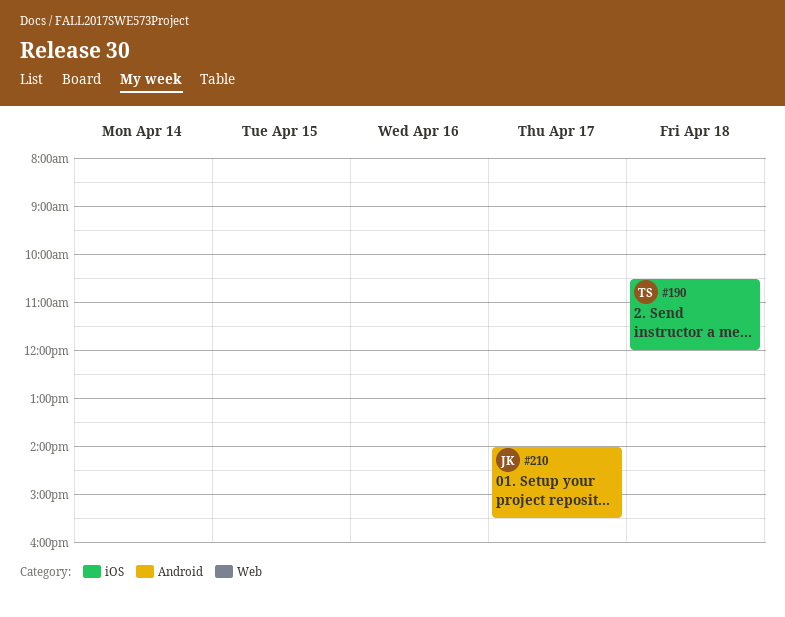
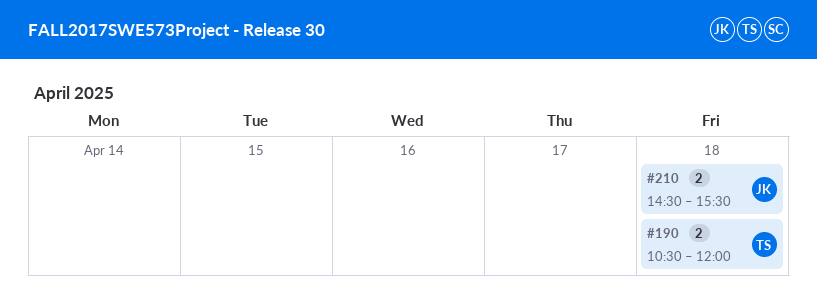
#210, day: Apr 17 -> Apr 18
#210, begins: 14:00 -> 14:30

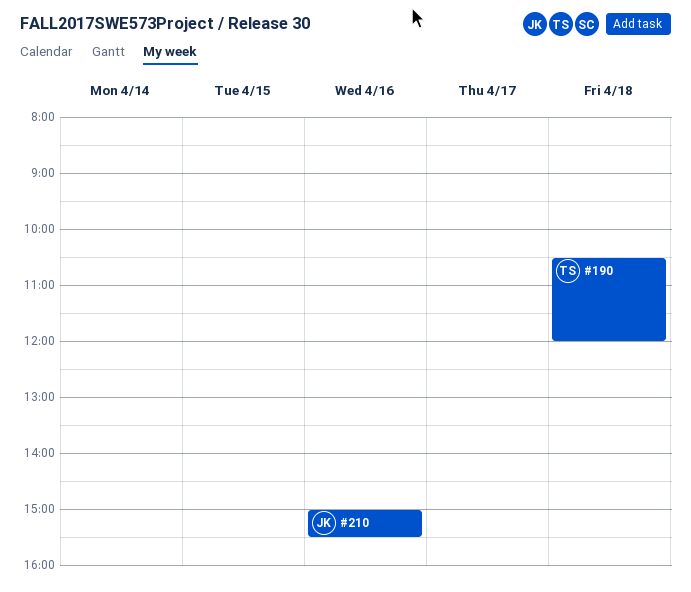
#210, day: Apr 18 -> Apr 16
#210, begins: 14:30 -> 15:00

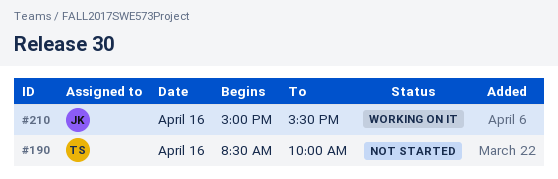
#190, day: Apr 18 -> Apr 16
#190, begins: 10:30 -> 08:30
#190, ends: 12:00 -> 10:00

